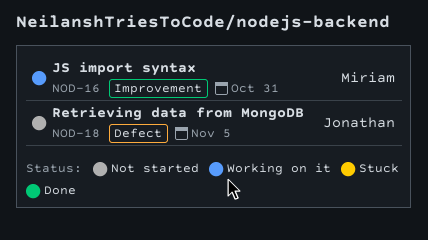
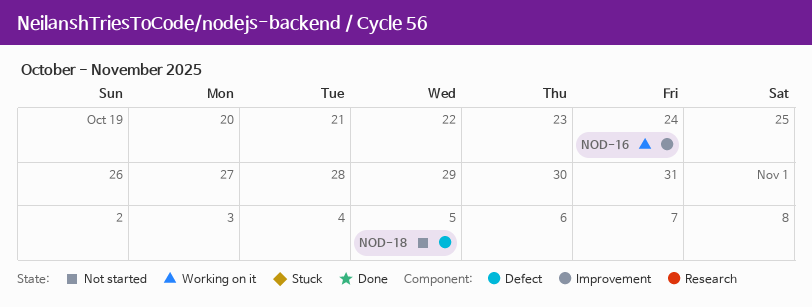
NOD-16, due: Oct 31 -> Oct 24

